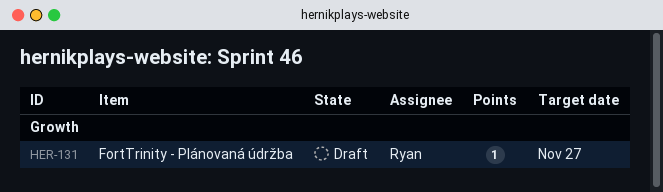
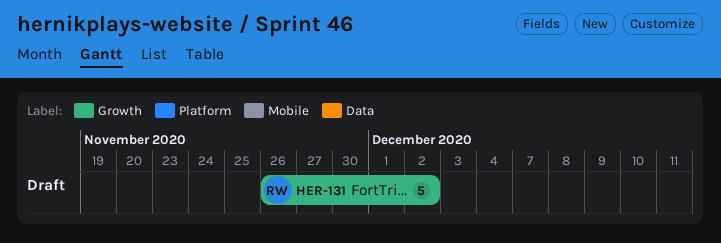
HER-131, estimate: 1 -> 5
HER-131, due: Nov 27 -> Dec 2

